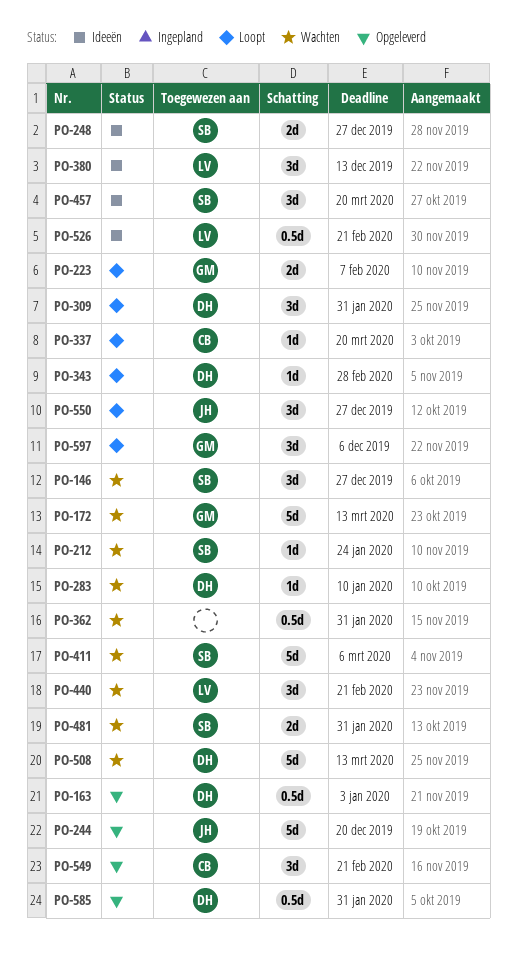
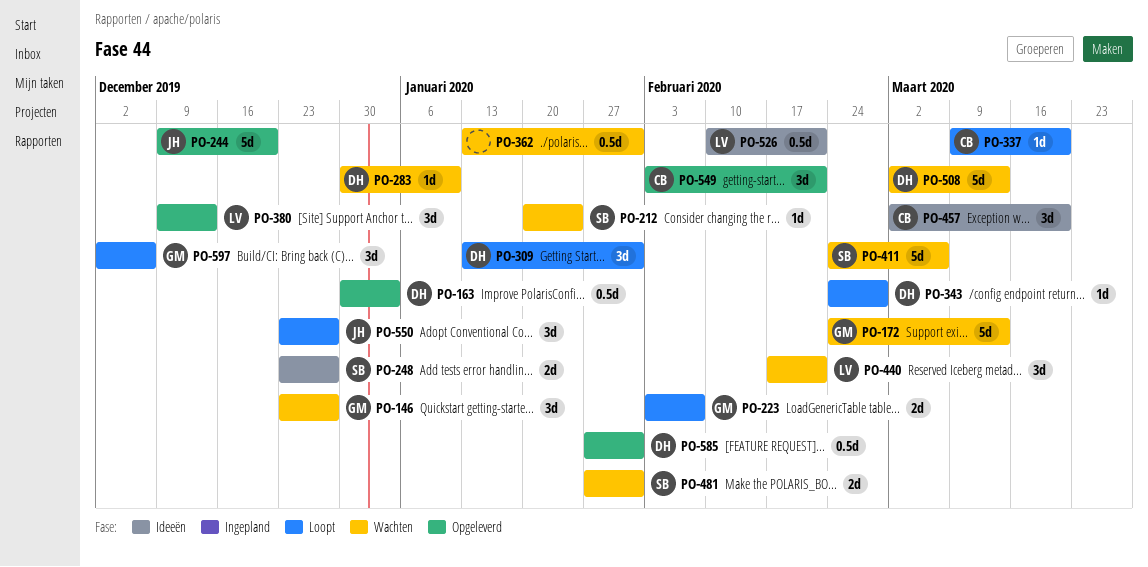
PO-146, owner: SB -> GM
PO-380, status: Ideeën -> Opgeleverd
PO-457, owner: SB -> CB

